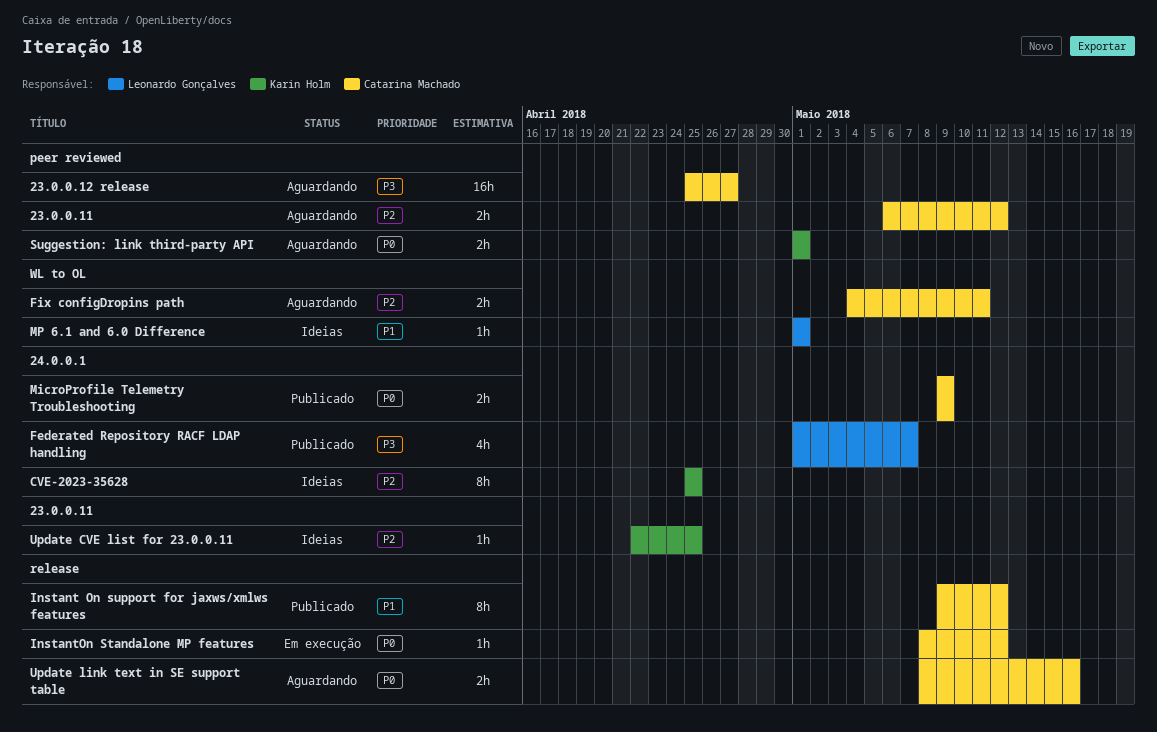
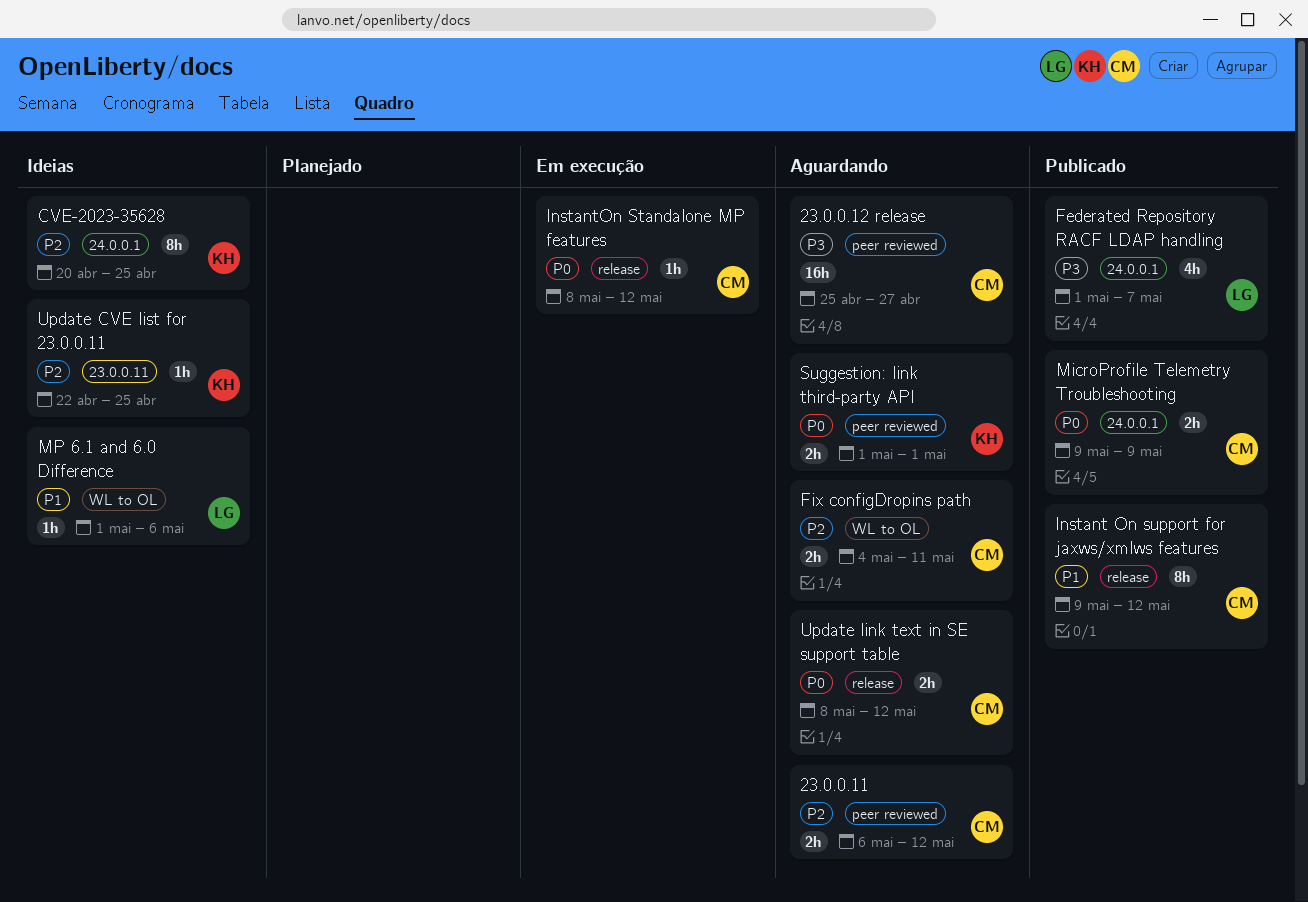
CVE-2023-35628, start: Apr 25 -> Apr 20
MP 6.1 and 6.0 Difference, due: May 1 -> May 6
Update link text in SE support table, due: May 16 -> May 12

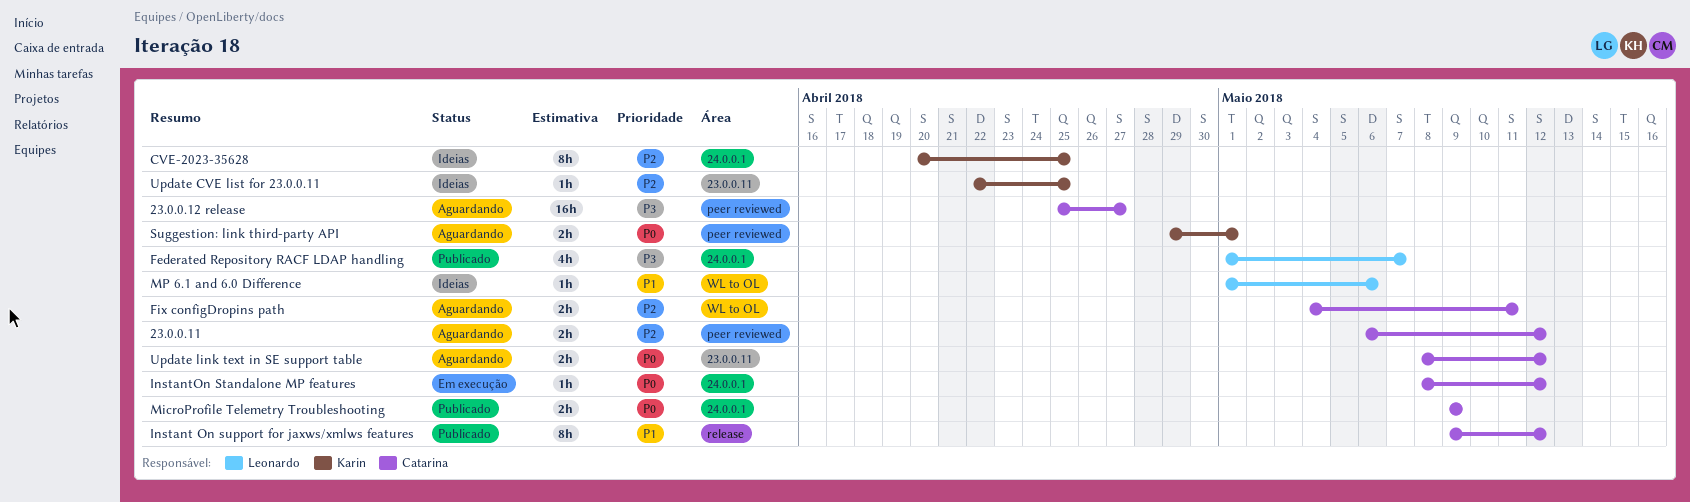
InstantOn Standalone MP features, label: release -> 24.0.0.1
Suggestion: link third-party API, start: May 1 -> Apr 29
Update link text in SE support table, label: release -> 23.0.0.11

